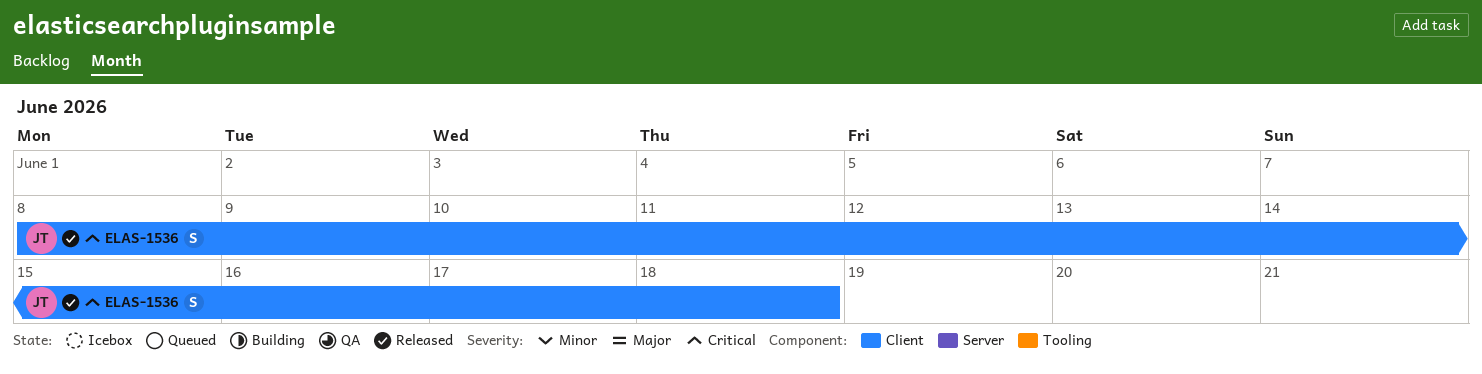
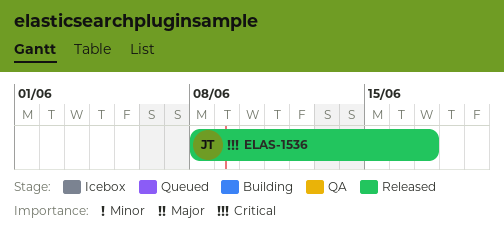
ELAS-1536, due: Jun 18 -> Jun 17

